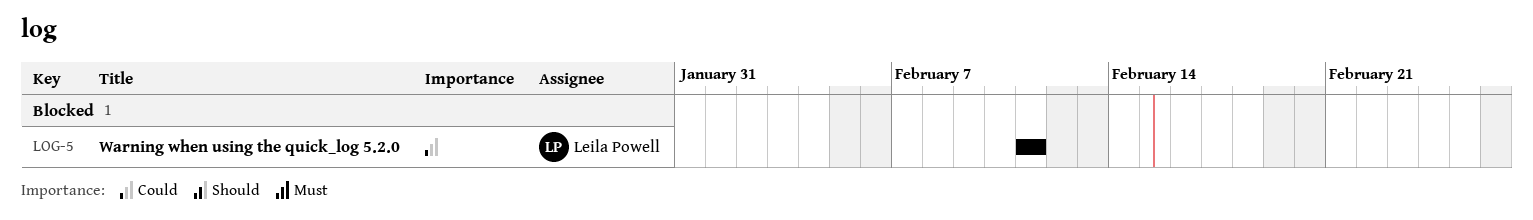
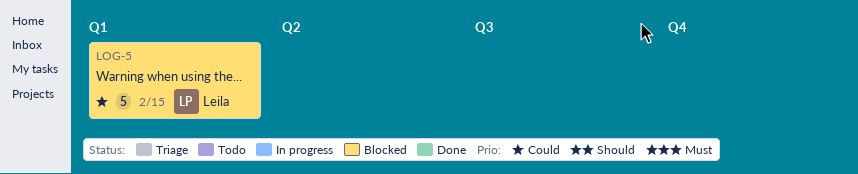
LOG-5, due: Feb 11 -> Feb 15

